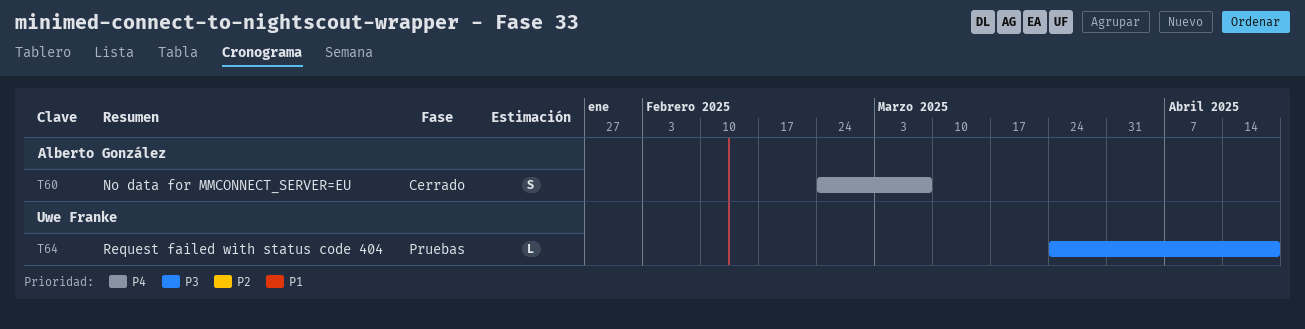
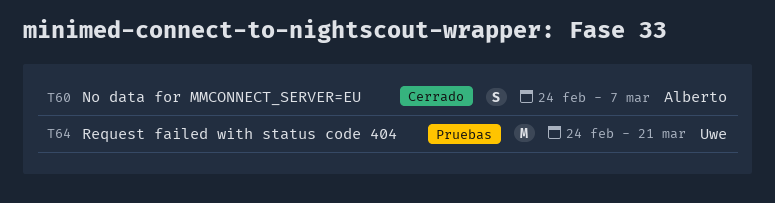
T64, estimate: L -> M
T64, start: Mar 24 -> Feb 24
T64, due: Apr 18 -> Mar 21

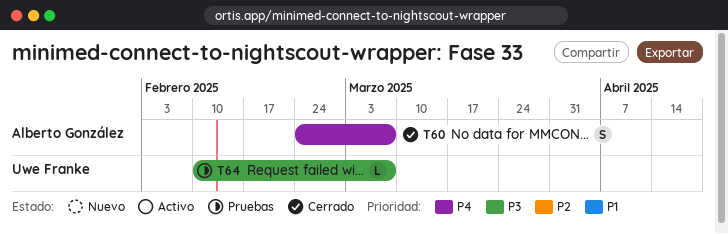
T64, estimate: M -> L
T64, start: Feb 24 -> Feb 10
T64, due: Mar 21 -> Mar 7

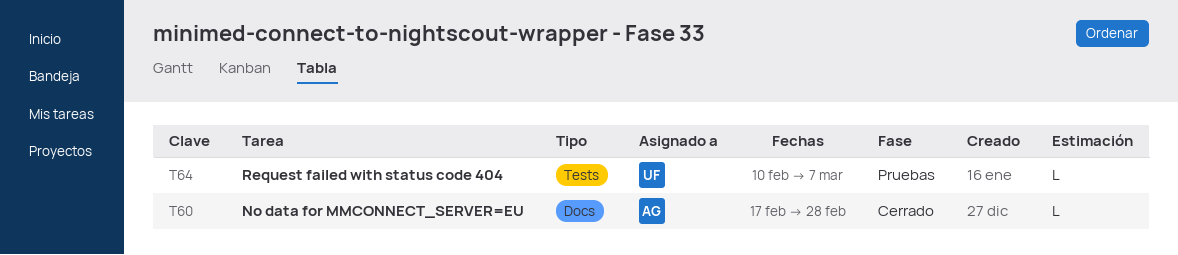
T60, estimate: S -> L
T60, start: Feb 24 -> Feb 17
T60, due: Mar 7 -> Feb 28

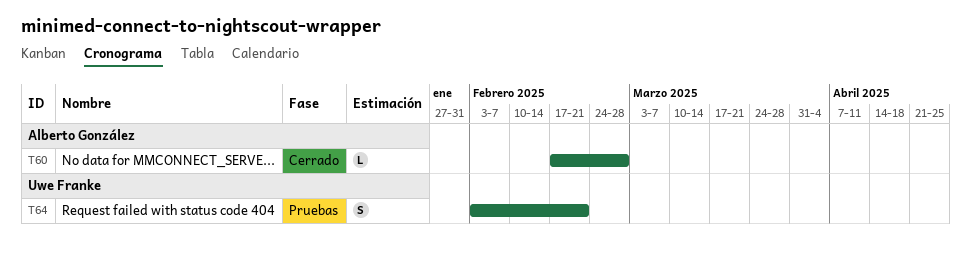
T64, estimate: L -> S
T64, start: Feb 10 -> Feb 3
T64, due: Mar 7 -> Feb 21

